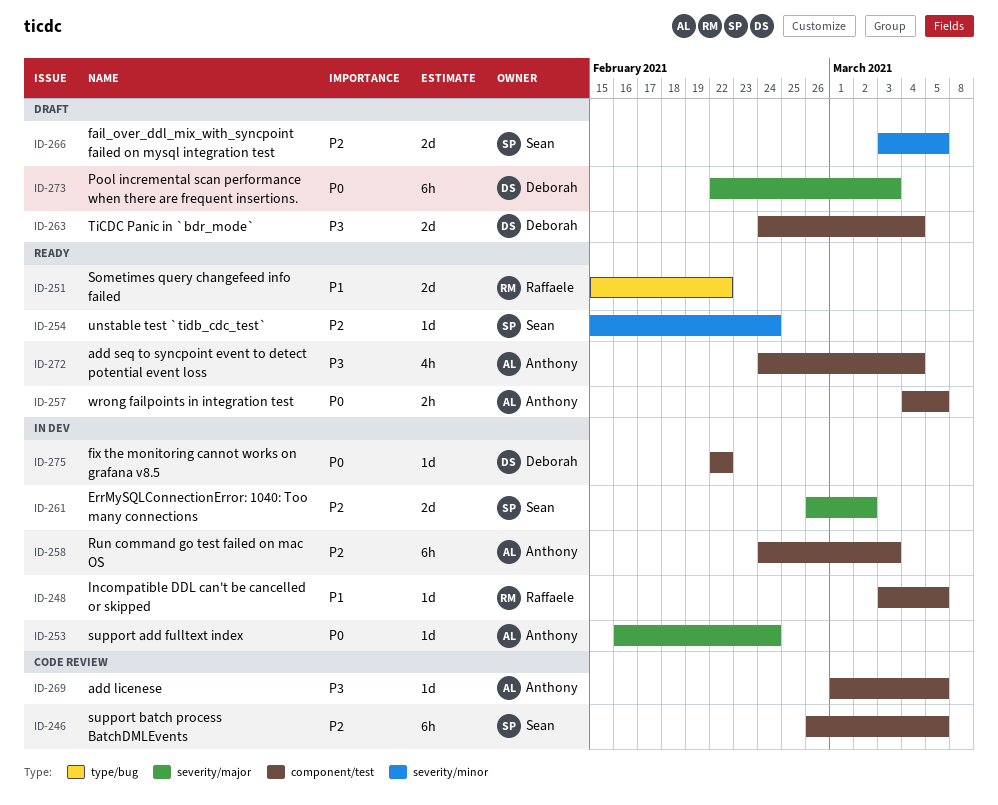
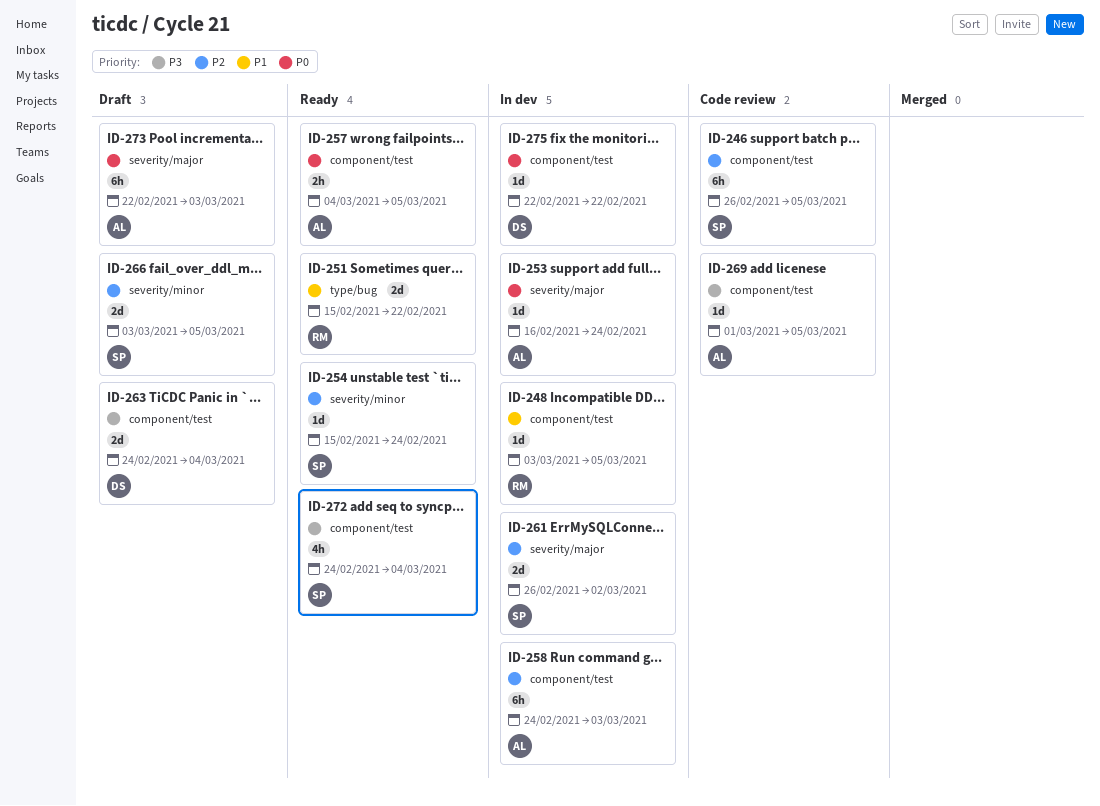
ID-272, owner: Anthony -> Sean
ID-273, owner: Deborah -> Anthony

